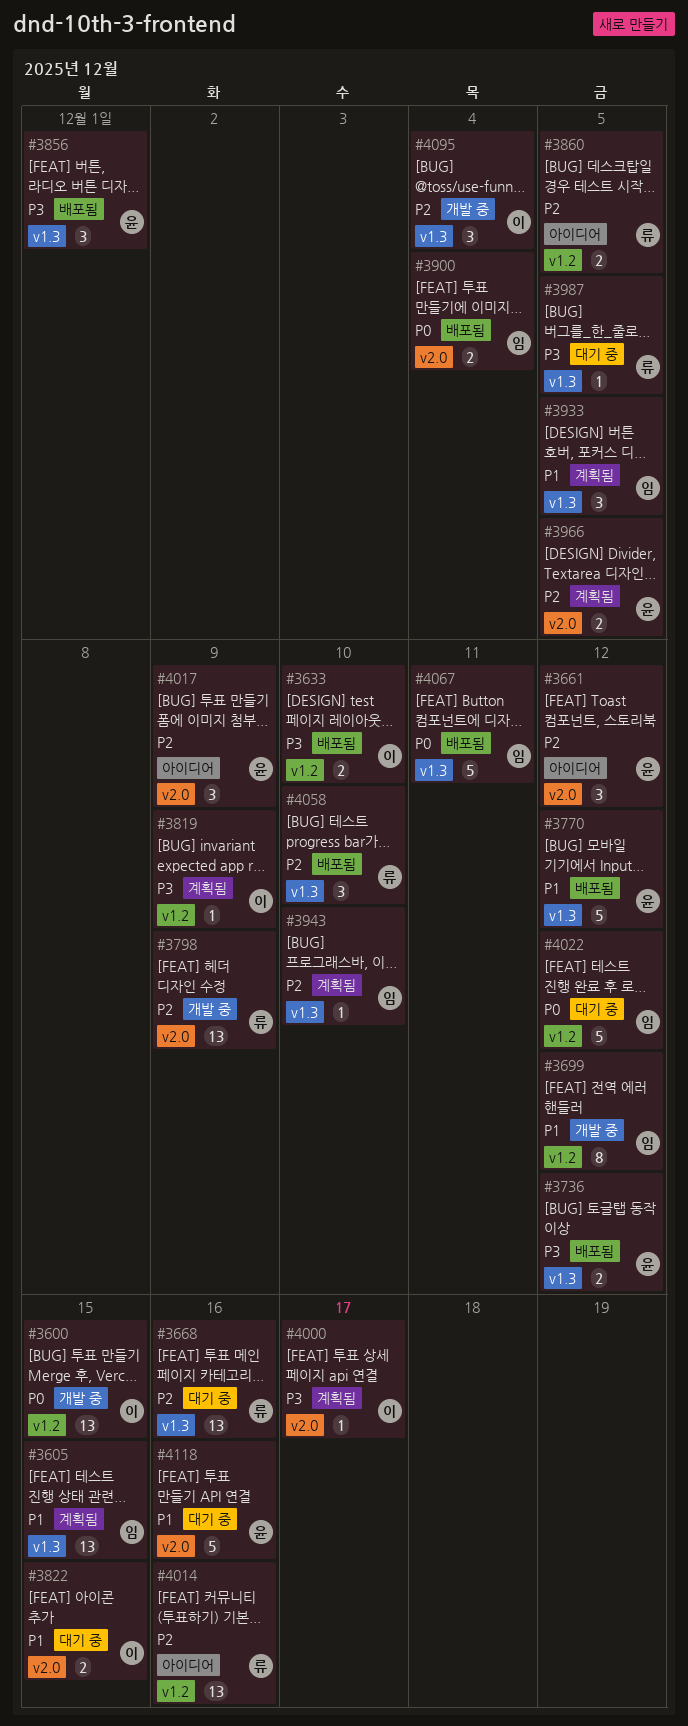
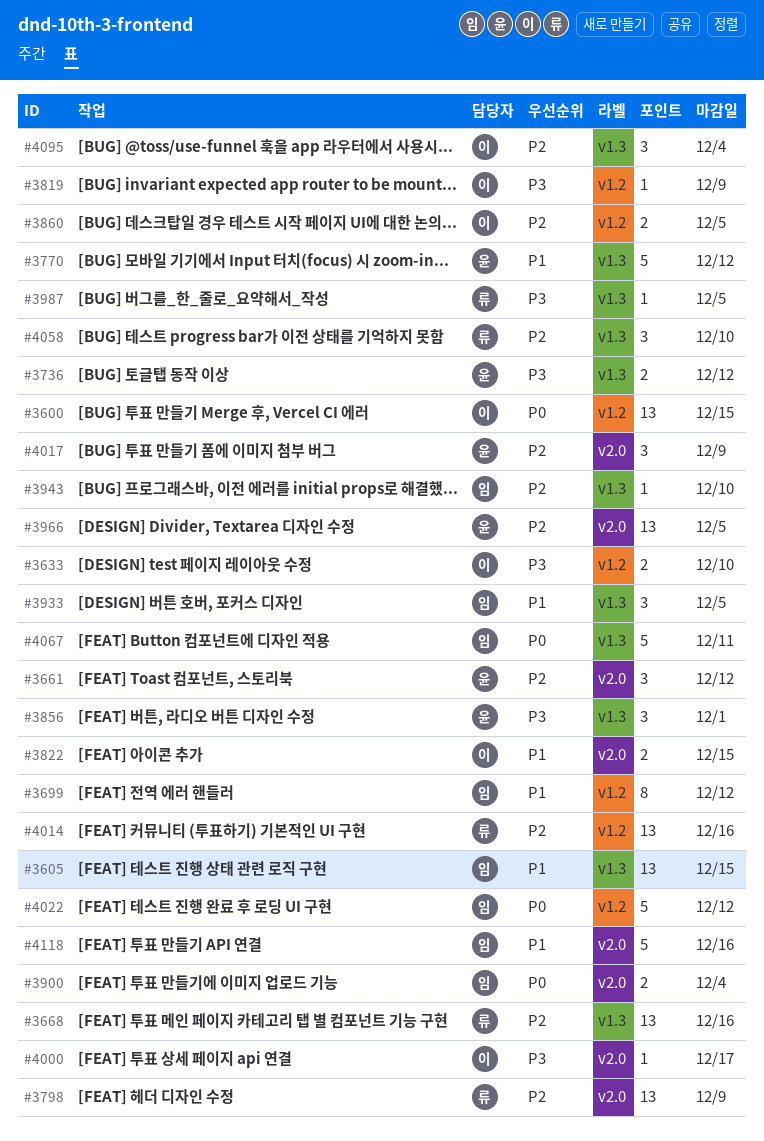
#3860, owner: 류 -> 이
#3966, estimate: 2 -> 13
#4118, owner: 윤 -> 임

